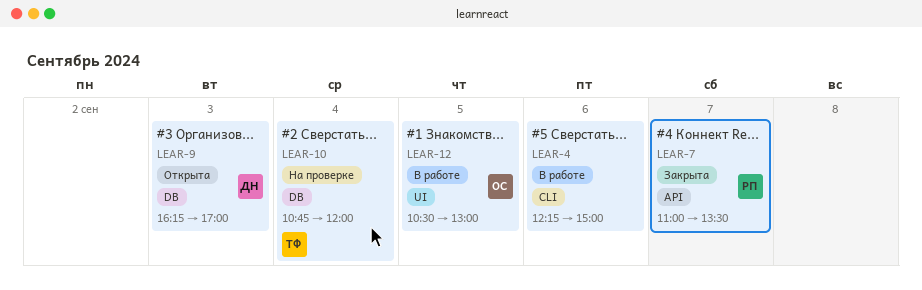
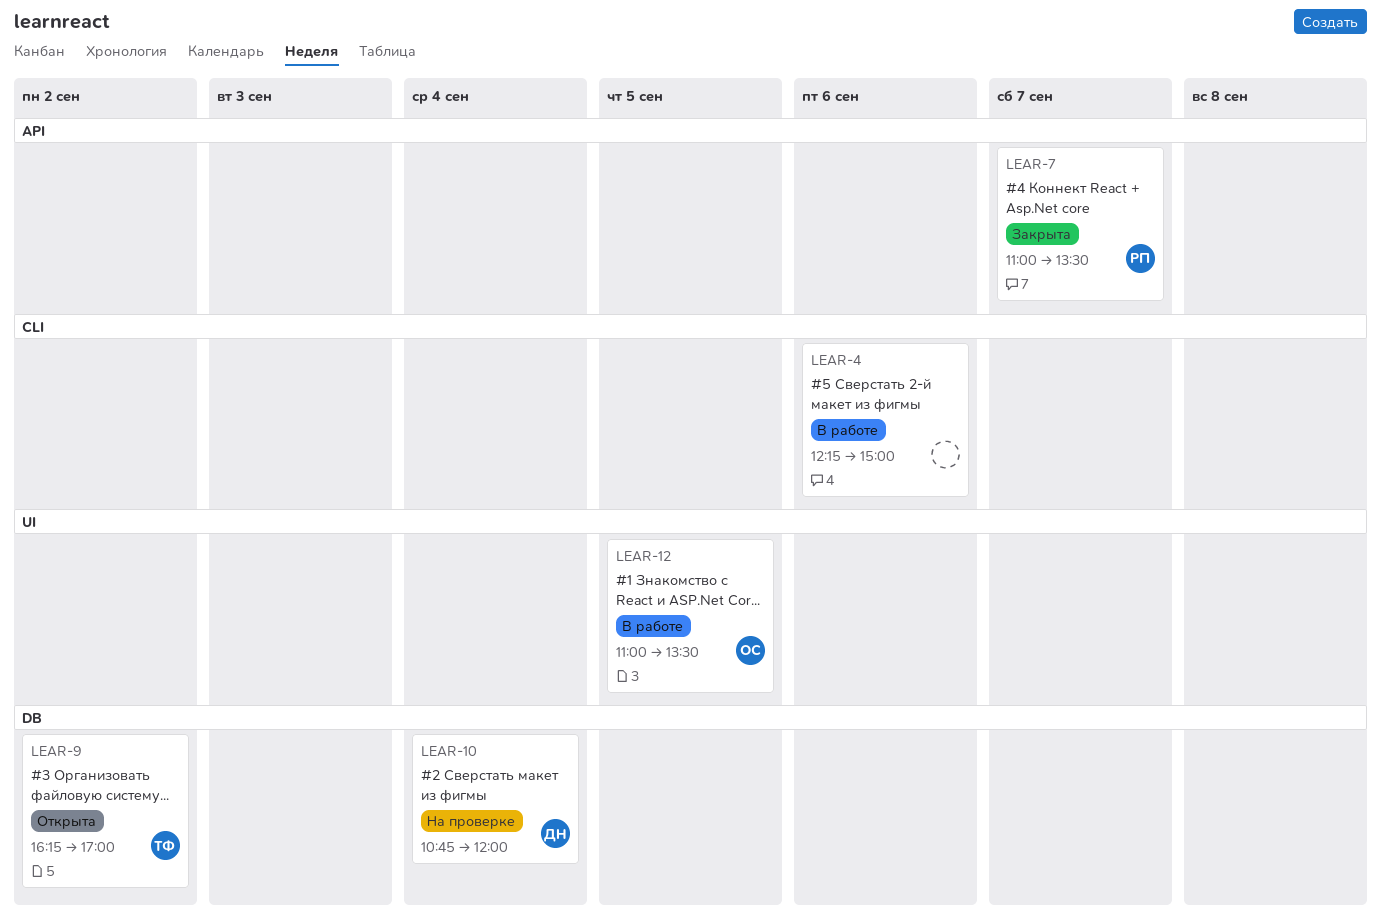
LEAR-9, owner: ДН -> ТФ
LEAR-9, day: Sep 3 -> Sep 2
LEAR-10, owner: ТФ -> ДН
LEAR-12, begins: 10:30 -> 11:00
LEAR-12, ends: 13:00 -> 13:30

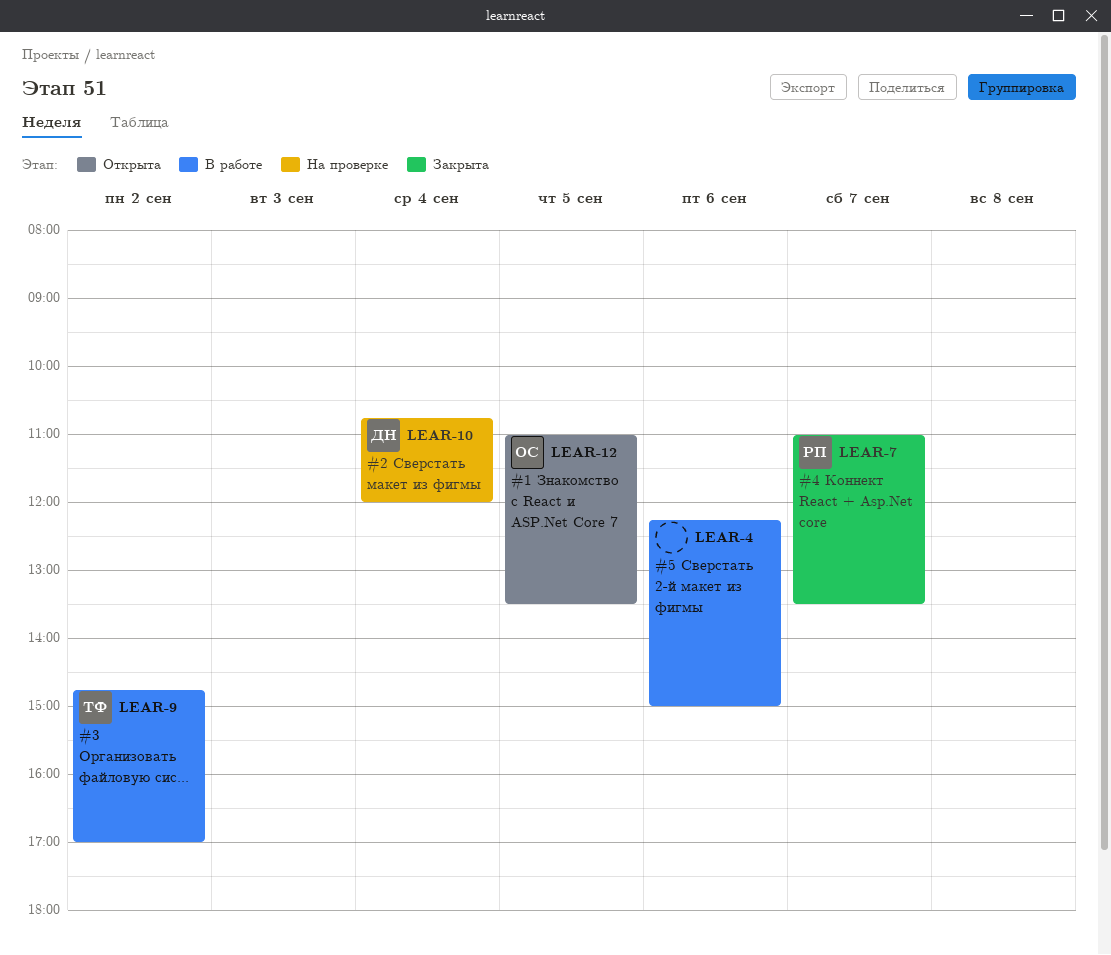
LEAR-9, status: Открыта -> В работе
LEAR-9, begins: 16:15 -> 14:45
LEAR-12, status: В работе -> Открыта

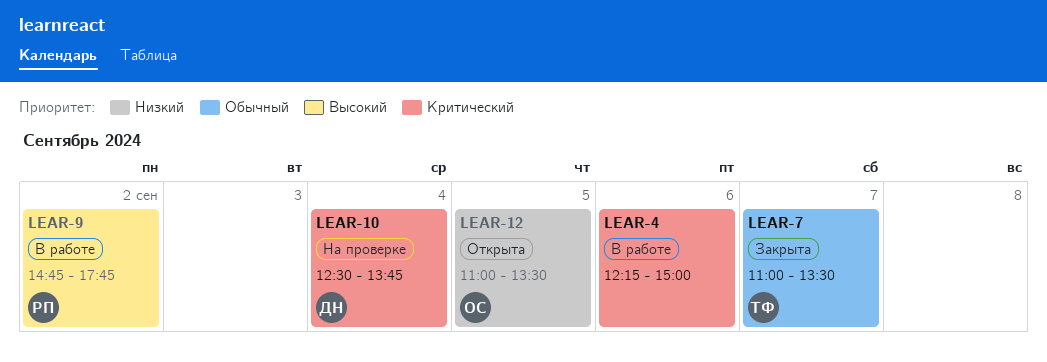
LEAR-7, owner: РП -> ТФ
LEAR-9, owner: ТФ -> РП
LEAR-9, ends: 17:00 -> 17:45
LEAR-10, begins: 10:45 -> 12:30
LEAR-10, ends: 12:00 -> 13:45

